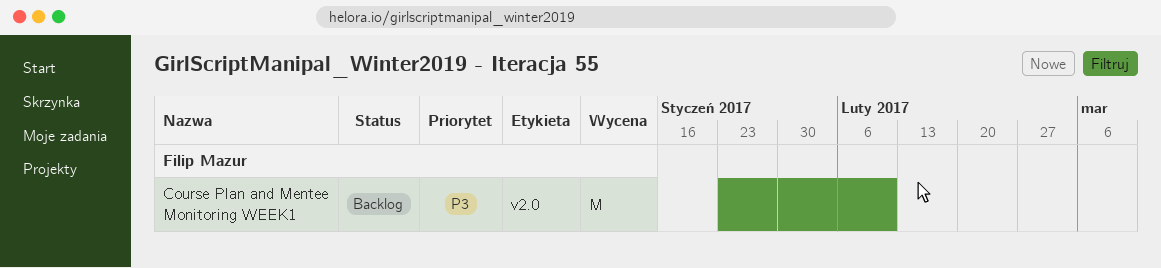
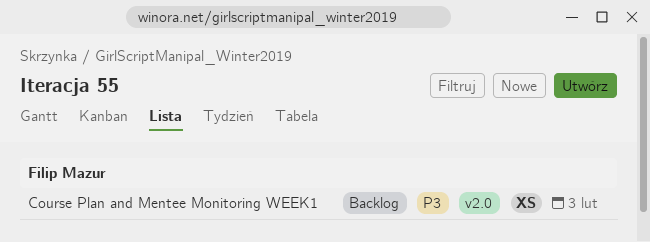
Course Plan and Mentee Monitoring WEEK1, estimate: M -> XS
Course Plan and Mentee Monitoring WEEK1, due: Feb 10 -> Feb 3

